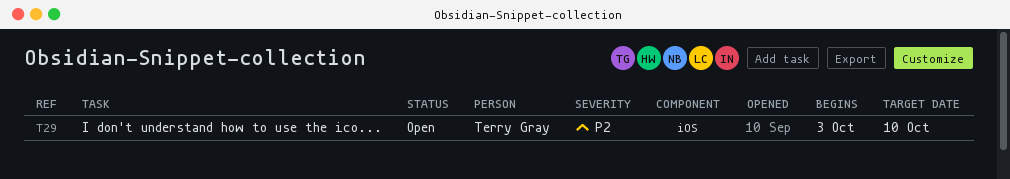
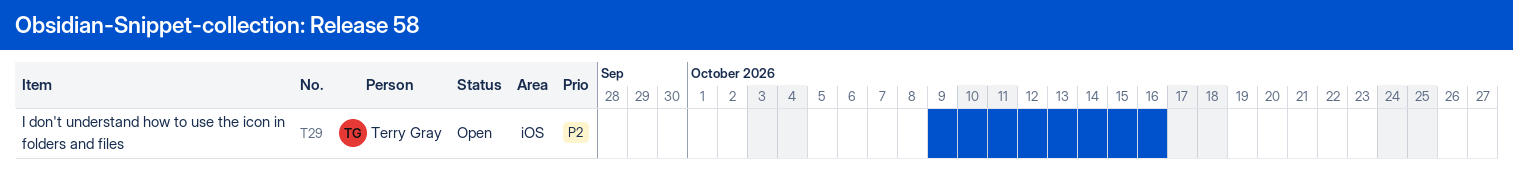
T29, start: Oct 3 -> Oct 9
T29, due: Oct 10 -> Oct 16

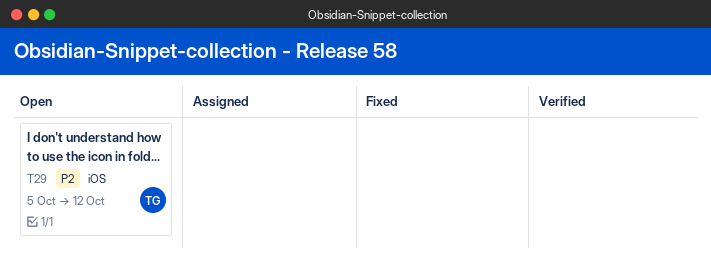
T29, start: Oct 9 -> Oct 5
T29, due: Oct 16 -> Oct 12

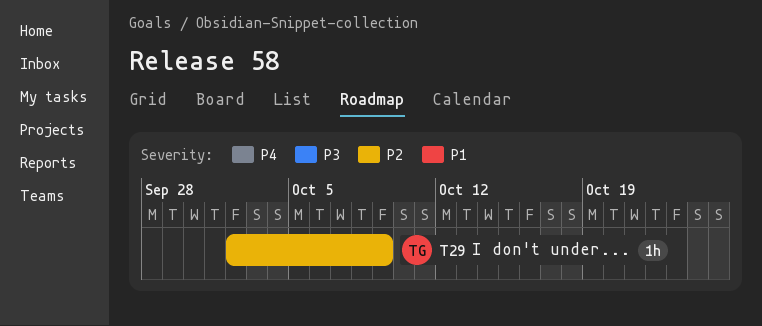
T29, start: Oct 5 -> Oct 2
T29, due: Oct 12 -> Oct 9

